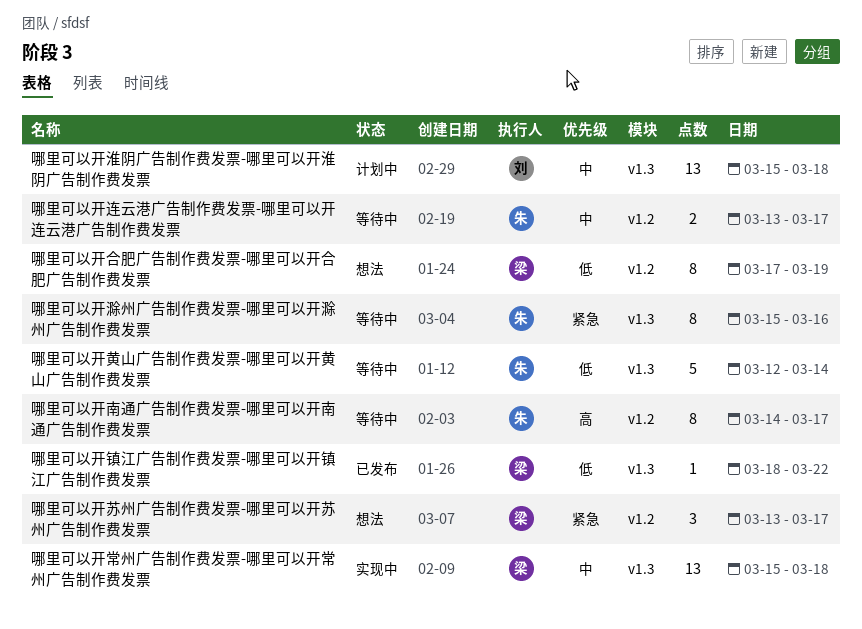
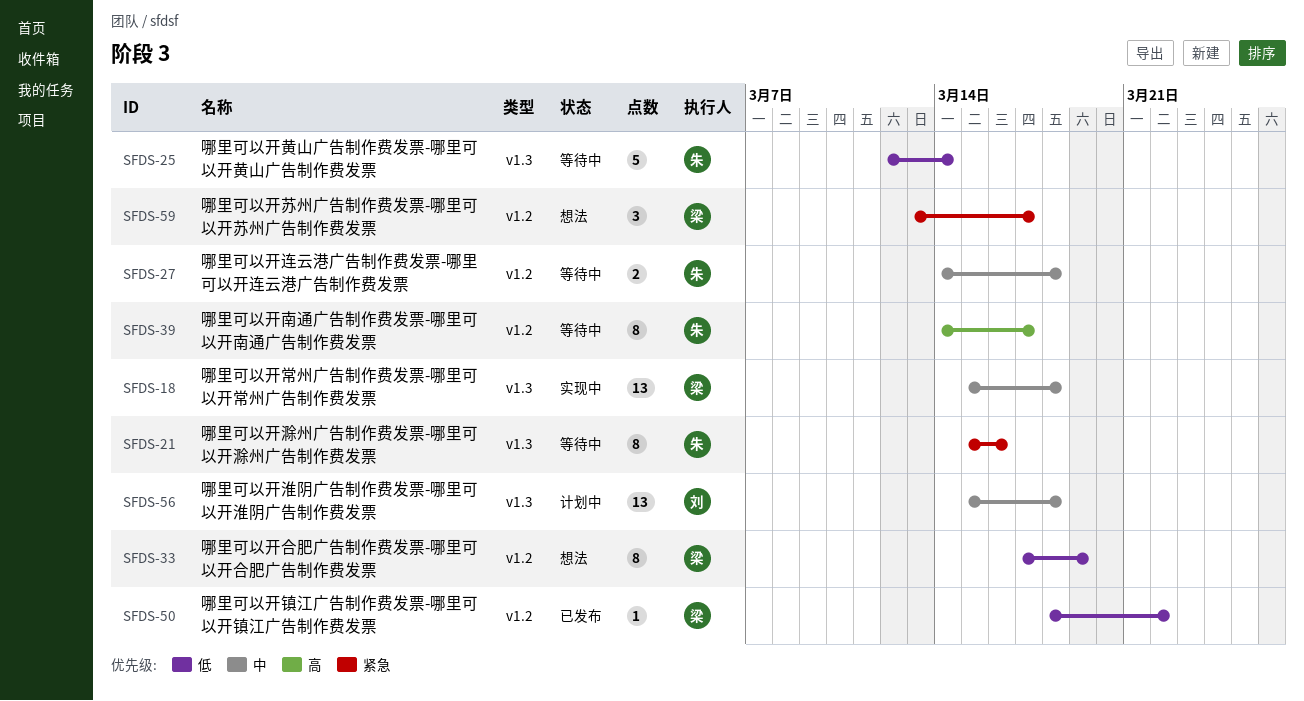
哪里可以开连云港广告制作费发票-哪里可以开连云港广告制作费发票, start: Mar 13 -> Mar 14
哪里可以开连云港广告制作费发票-哪里可以开连云港广告制作费发票, due: Mar 17 -> Mar 18
哪里可以开镇江广告制作费发票-哪里可以开镇江广告制作费发票, label: v1.3 -> v1.2

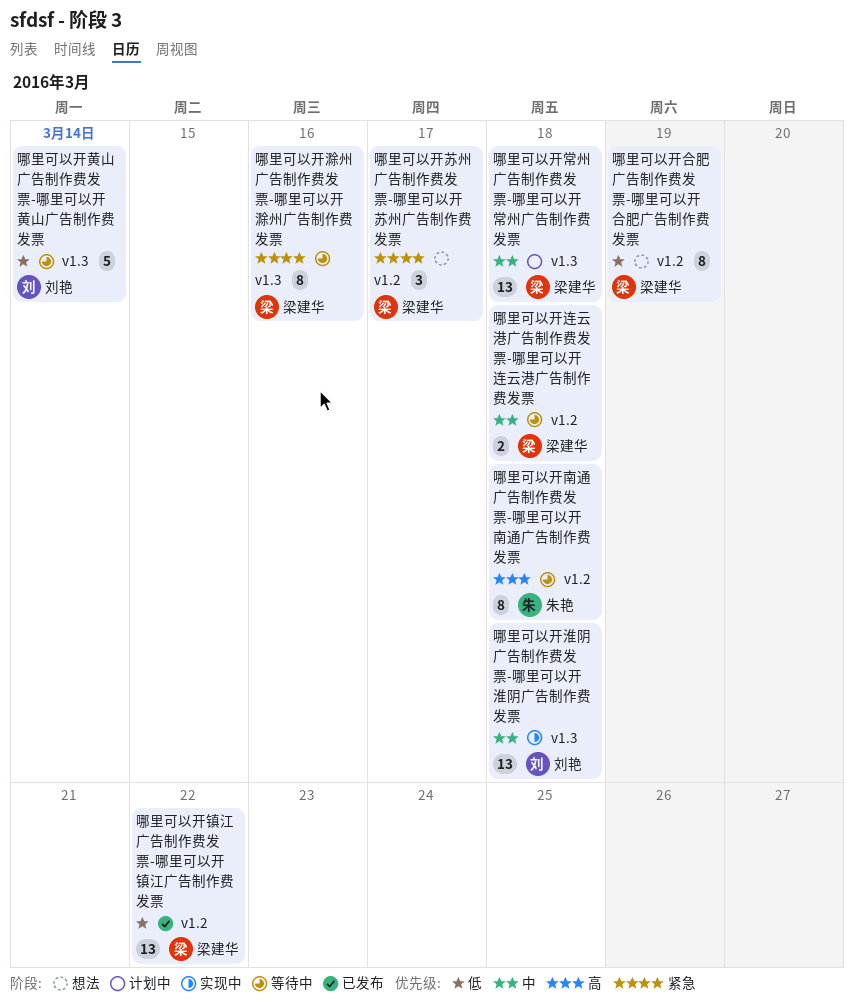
哪里可以开南通广告制作费发票-哪里可以开南通广告制作费发票, due: Mar 17 -> Mar 18
哪里可以开常州广告制作费发票-哪里可以开常州广告制作费发票, status: 实现中 -> 计划中
哪里可以开淮阴广告制作费发票-哪里可以开淮阴广告制作费发票, status: 计划中 -> 实现中
哪里可以开滁州广告制作费发票-哪里可以开滁州广告制作费发票, owner: 朱艳 -> 梁建华
哪里可以开连云港广告制作费发票-哪里可以开连云港广告制作费发票, owner: 朱艳 -> 梁建华
哪里可以开镇江广告制作费发票-哪里可以开镇江广告制作费发票, estimate: 1 -> 13
哪里可以开黄山广告制作费发票-哪里可以开黄山广告制作费发票, owner: 朱艳 -> 刘艳

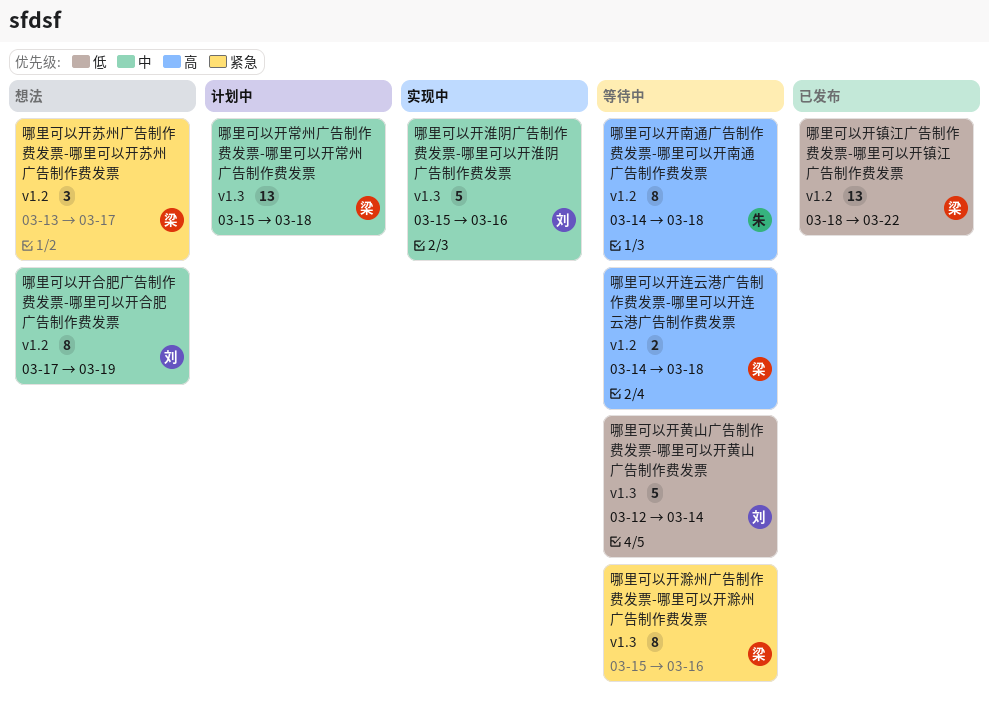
哪里可以开合肥广告制作费发票-哪里可以开合肥广告制作费发票, owner: 梁建华 -> 刘艳
哪里可以开合肥广告制作费发票-哪里可以开合肥广告制作费发票, priority: 低 -> 中
哪里可以开淮阴广告制作费发票-哪里可以开淮阴广告制作费发票, estimate: 13 -> 5
哪里可以开淮阴广告制作费发票-哪里可以开淮阴广告制作费发票, due: Mar 18 -> Mar 16
哪里可以开连云港广告制作费发票-哪里可以开连云港广告制作费发票, priority: 中 -> 高

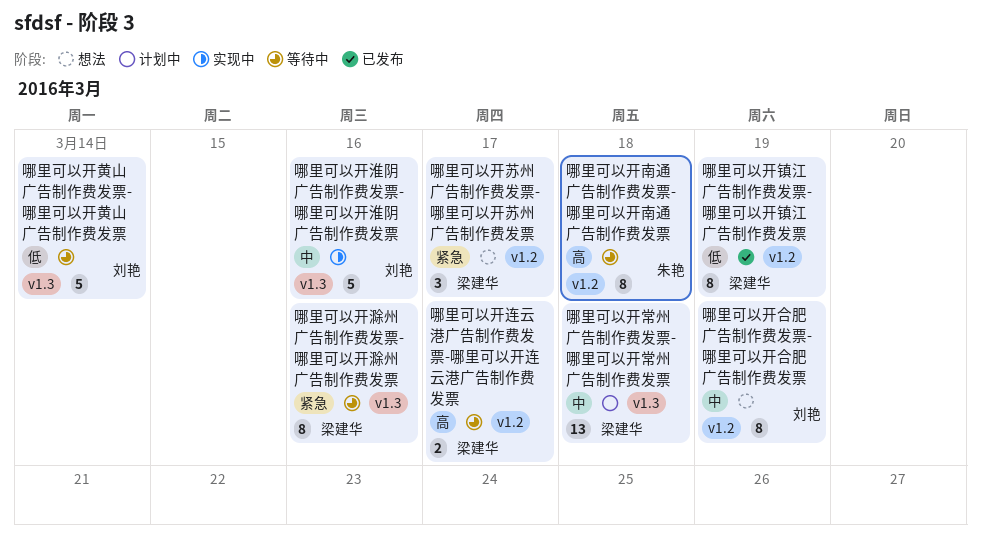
哪里可以开连云港广告制作费发票-哪里可以开连云港广告制作费发票, due: Mar 18 -> Mar 17
哪里可以开镇江广告制作费发票-哪里可以开镇江广告制作费发票, estimate: 13 -> 8
哪里可以开镇江广告制作费发票-哪里可以开镇江广告制作费发票, due: Mar 22 -> Mar 19

